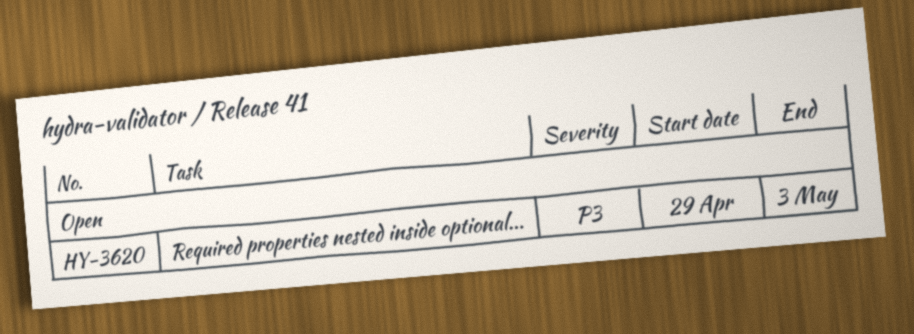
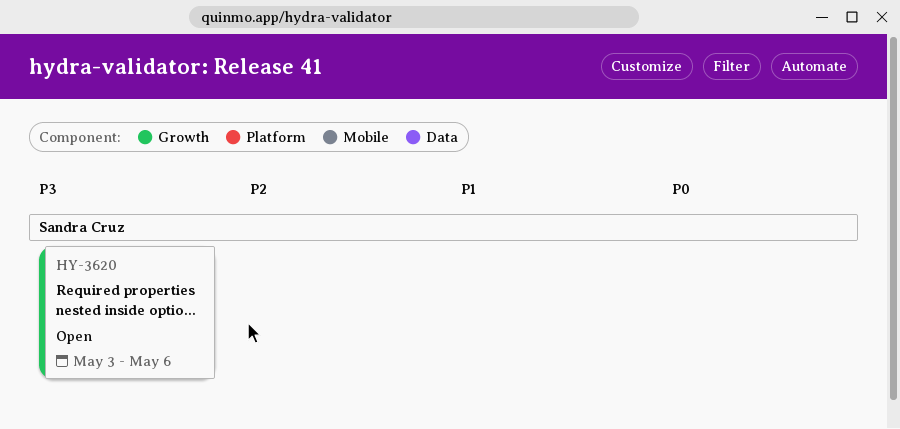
HY-3620, start: Apr 29 -> May 3
HY-3620, due: May 3 -> May 6

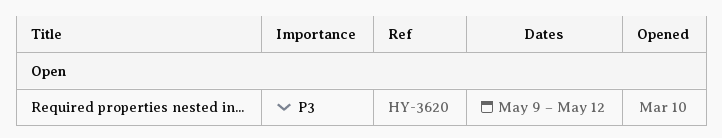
HY-3620, start: May 3 -> May 9
HY-3620, due: May 6 -> May 12

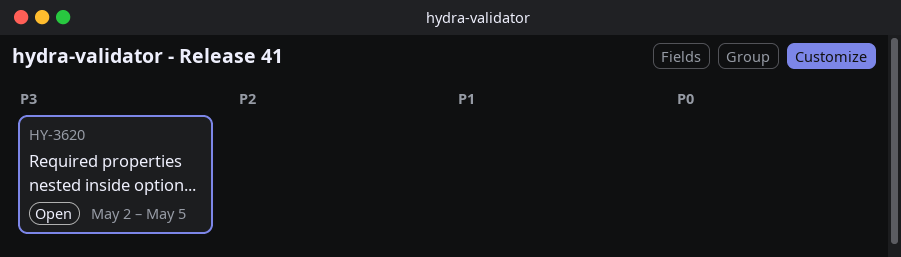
HY-3620, start: May 9 -> May 2
HY-3620, due: May 12 -> May 5

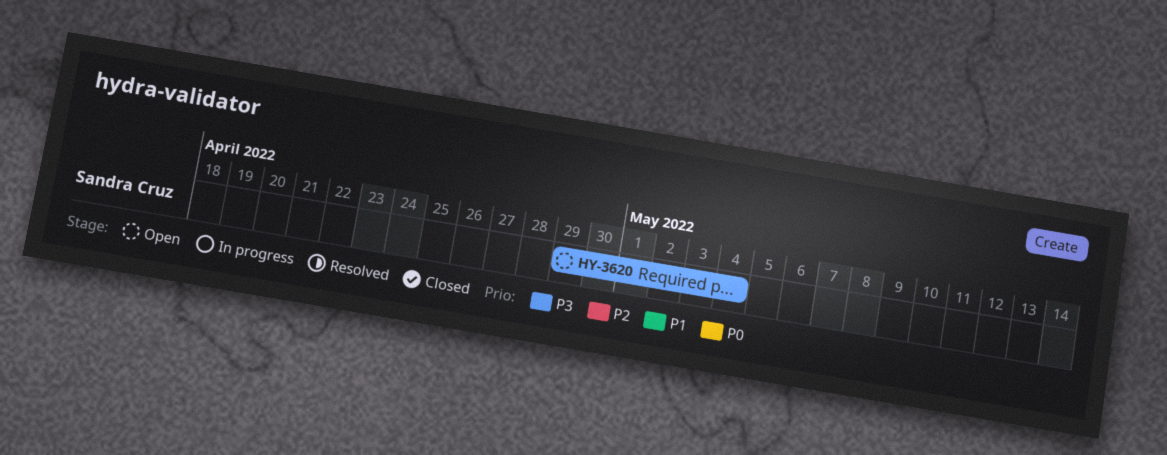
HY-3620, start: May 2 -> Apr 29
HY-3620, due: May 5 -> May 4

